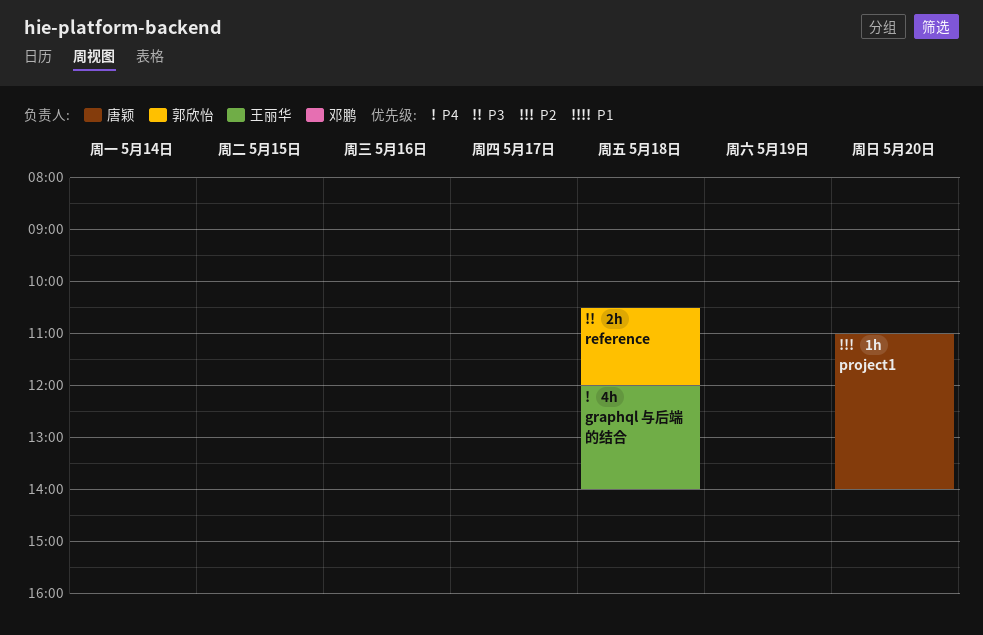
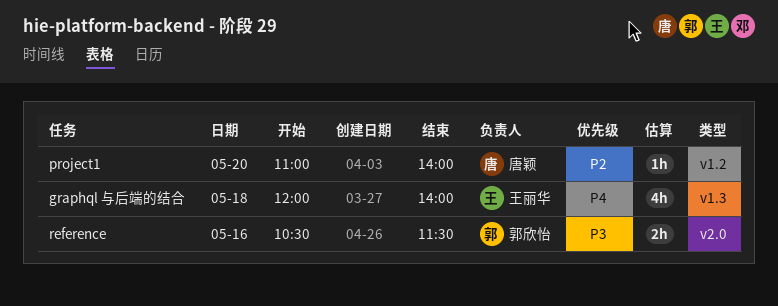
reference, day: May 18 -> May 16
reference, ends: 12:00 -> 11:30

